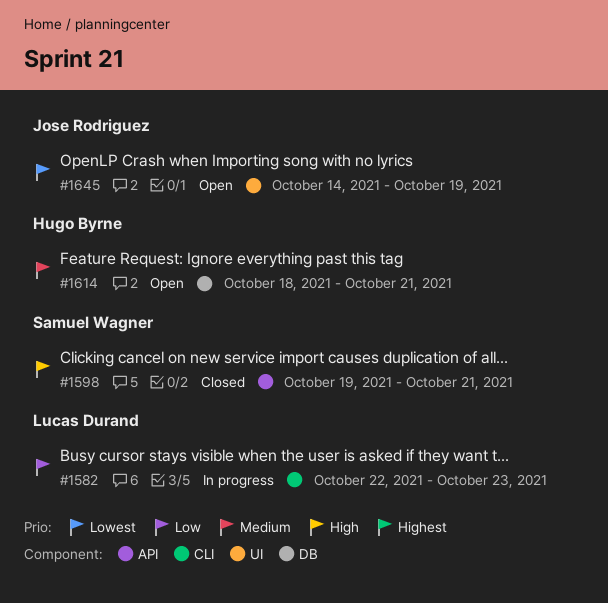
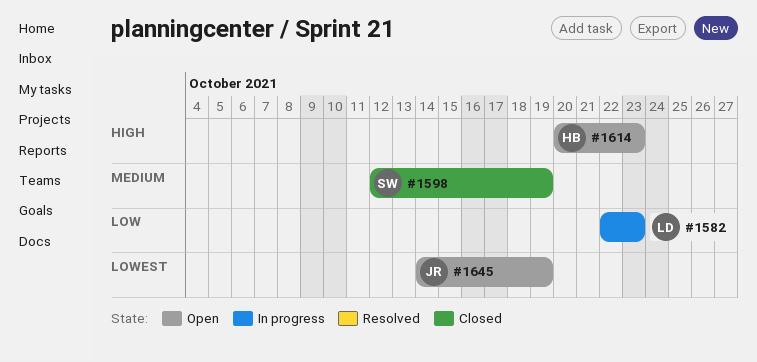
#1598, priority: High -> Medium
#1598, start: Oct 19 -> Oct 12
#1598, due: Oct 21 -> Oct 19
#1614, priority: Medium -> High
#1614, start: Oct 18 -> Oct 20
#1614, due: Oct 21 -> Oct 23

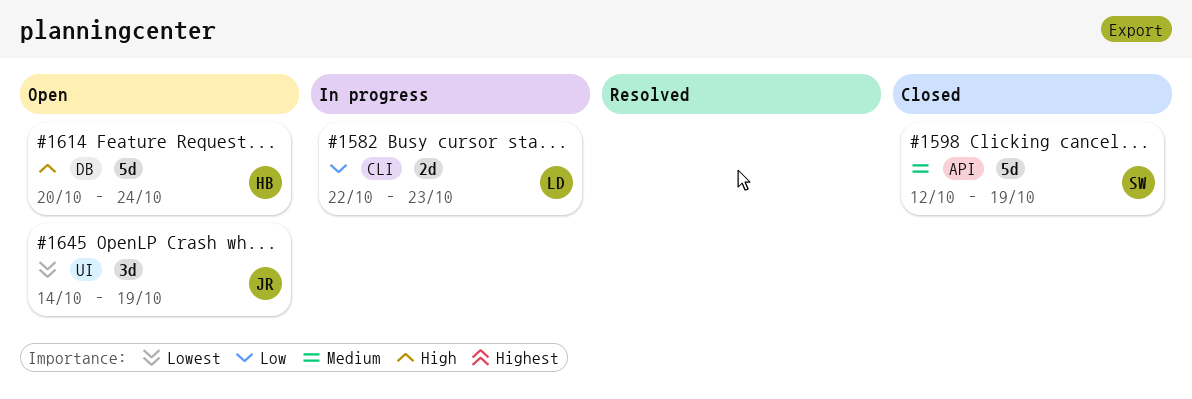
#1614, due: Oct 23 -> Oct 24

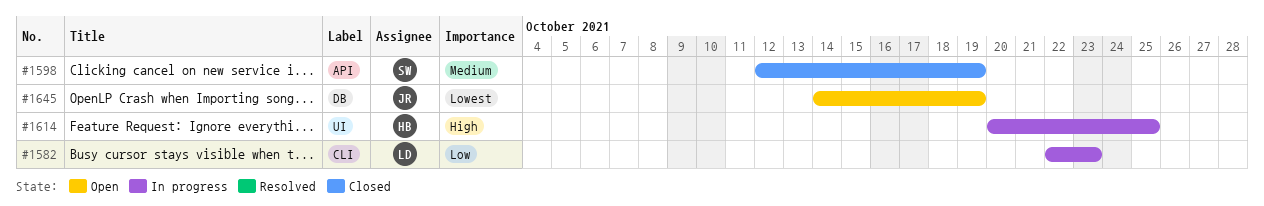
#1614, status: Open -> In progress
#1614, label: DB -> UI
#1614, due: Oct 24 -> Oct 25
#1645, label: UI -> DB

